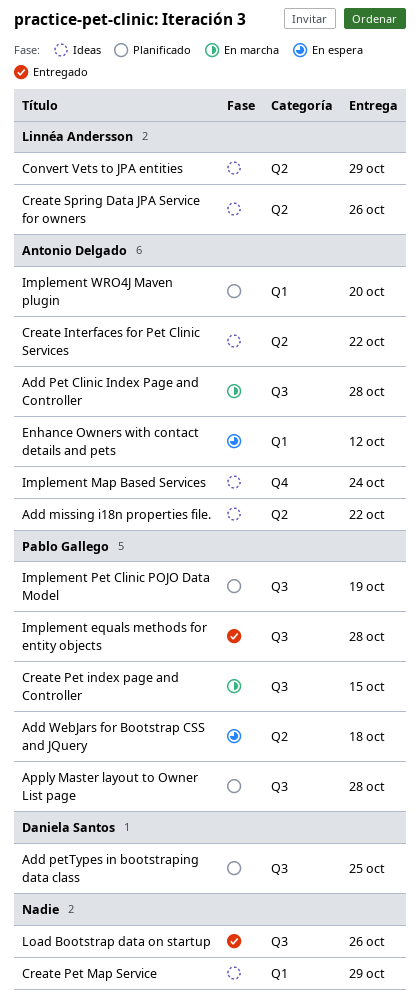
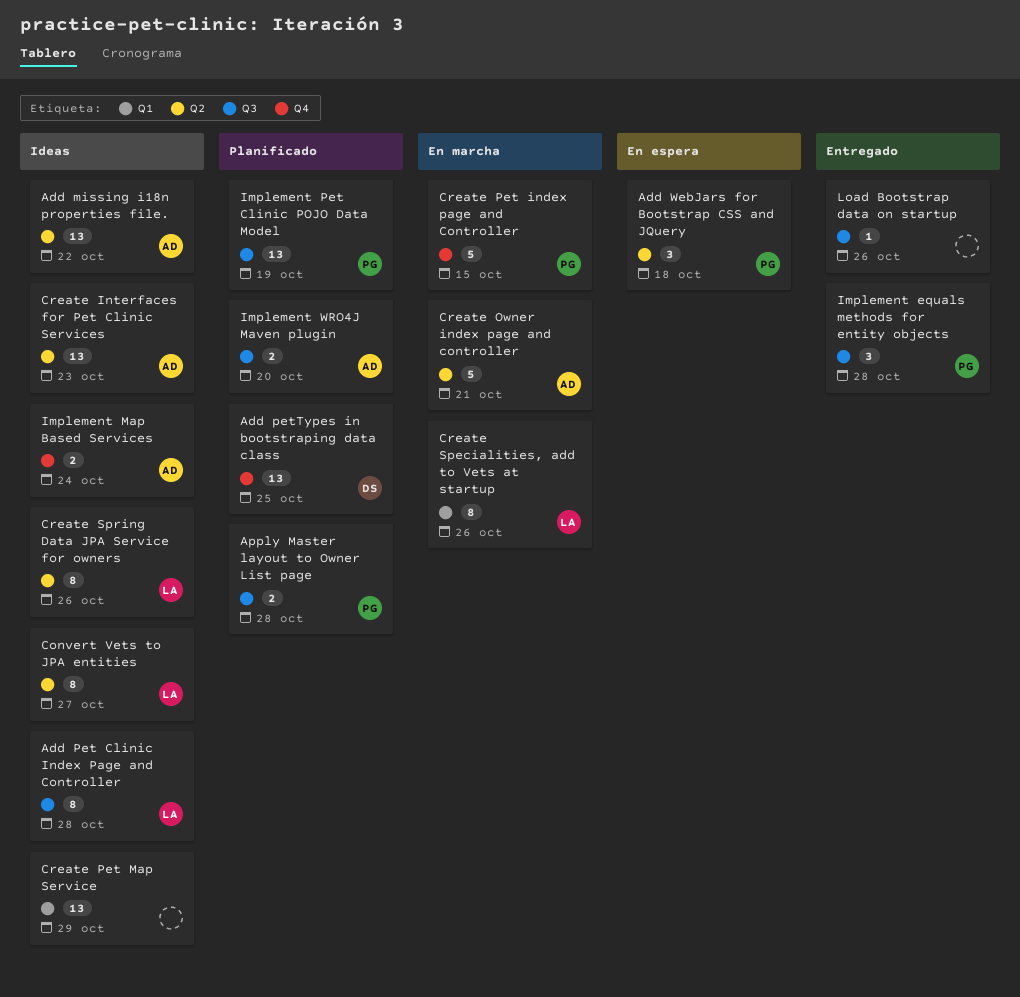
Add Pet Clinic Index Page and Controller, status: En marcha -> Ideas
Add Pet Clinic Index Page and Controller, owner: Antonio Delgado -> Linnéa Andersson
Add petTypes in bootstraping data class, label: Q3 -> Q4
Convert Vets to JPA entities, due: Oct 29 -> Oct 27
Create Interfaces for Pet Clinic Services, due: Oct 22 -> Oct 23
Create Owner index page and controller: none -> present
Create Pet index page and Controller, label: Q3 -> Q4
Create Specialities, add to Vets at startup: none -> present
Enhance Owners with contact details and pets: present -> none
Implement WRO4J Maven plugin, label: Q1 -> Q3

